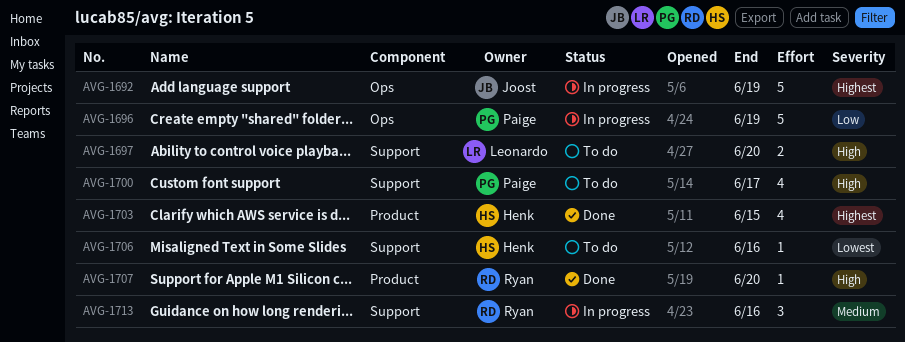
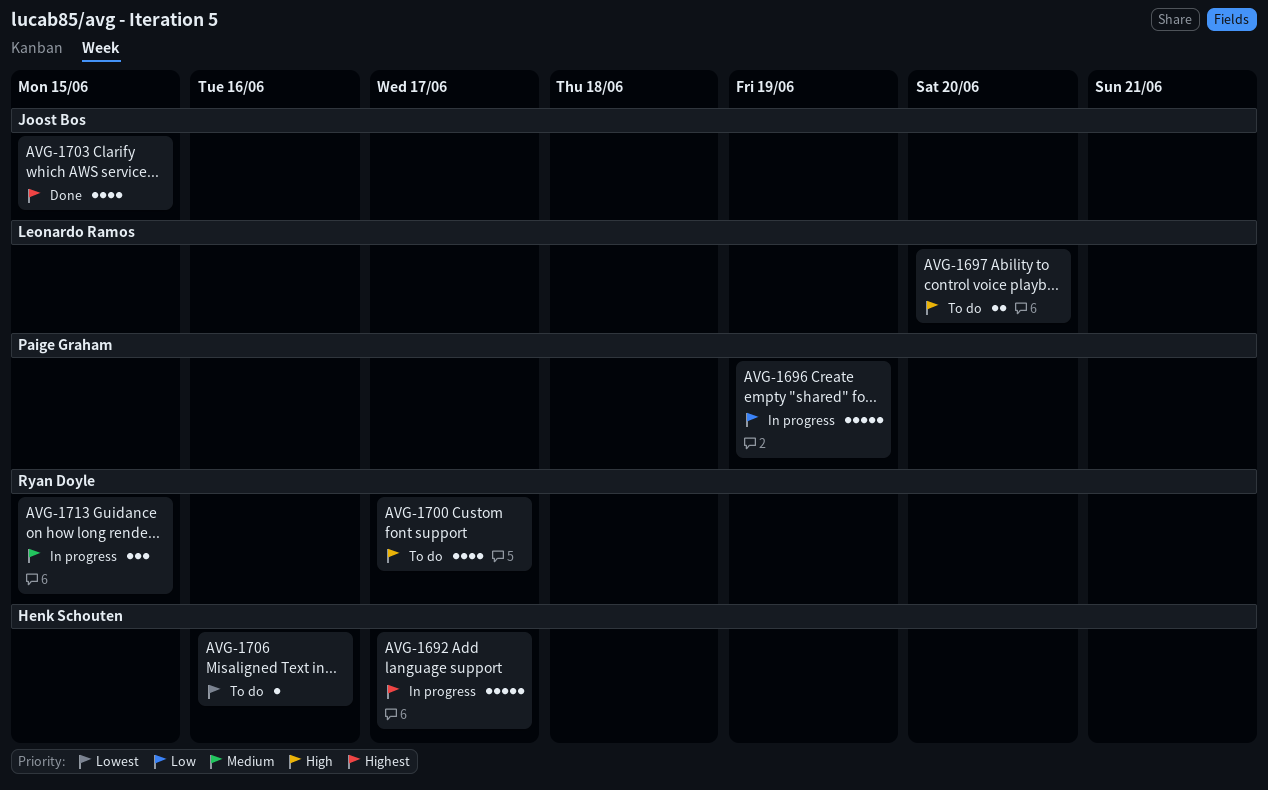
AVG-1692, owner: Joost Bos -> Henk Schouten
AVG-1692, due: Jun 19 -> Jun 17
AVG-1700, owner: Paige Graham -> Ryan Doyle
AVG-1703, owner: Henk Schouten -> Joost Bos
AVG-1707: present -> none
AVG-1713, due: Jun 16 -> Jun 15

